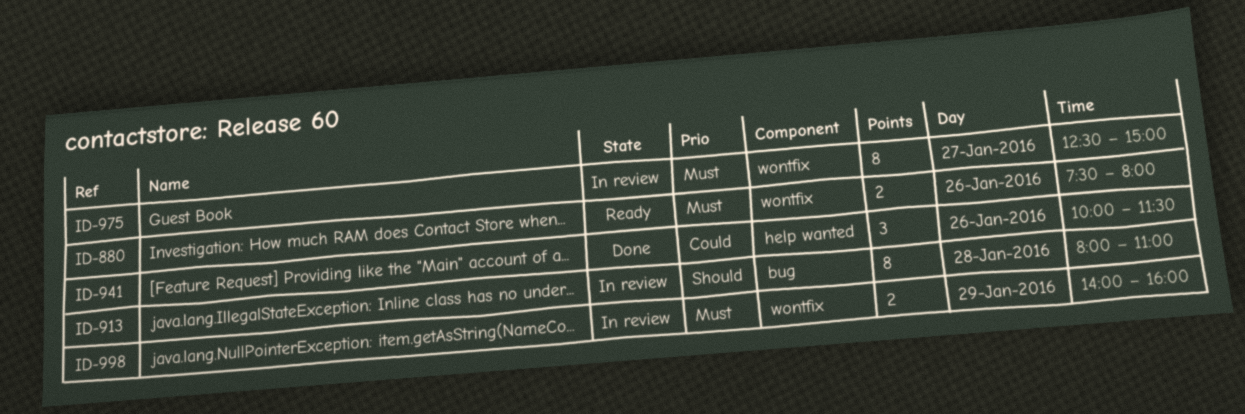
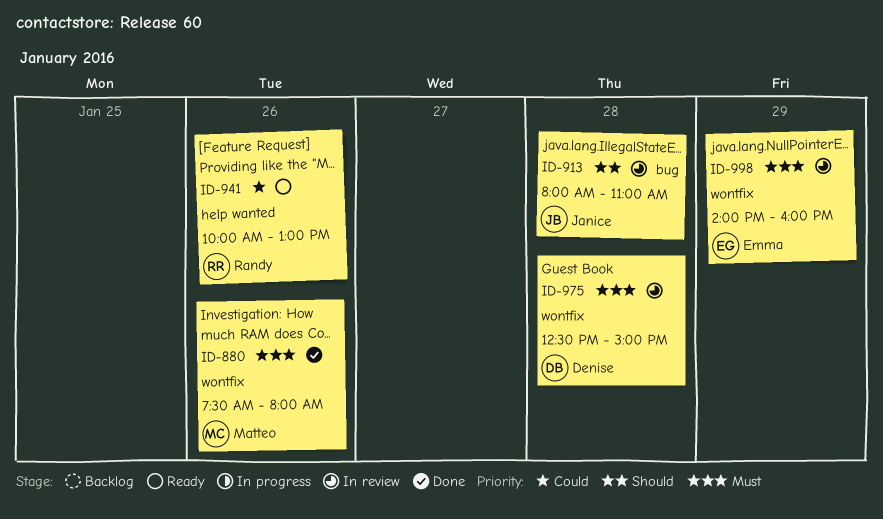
ID-880, status: Ready -> Done
ID-941, status: Done -> Ready
ID-941, ends: 11:30 -> 13:00
ID-975, day: Jan 27 -> Jan 28

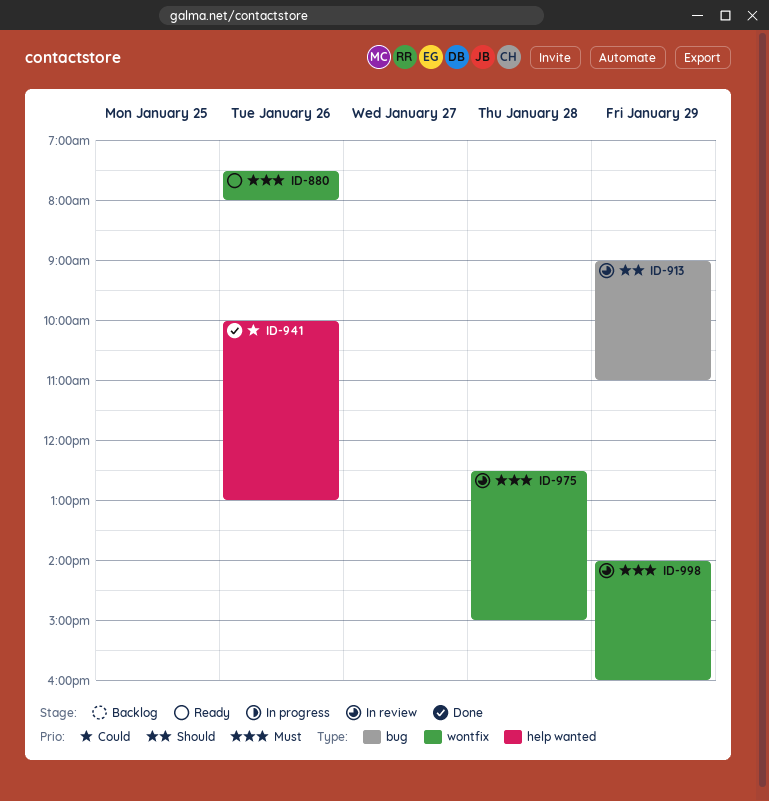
ID-880, status: Done -> Ready
ID-913, day: Jan 28 -> Jan 29
ID-913, begins: 08:00 -> 09:00
ID-941, status: Ready -> Done

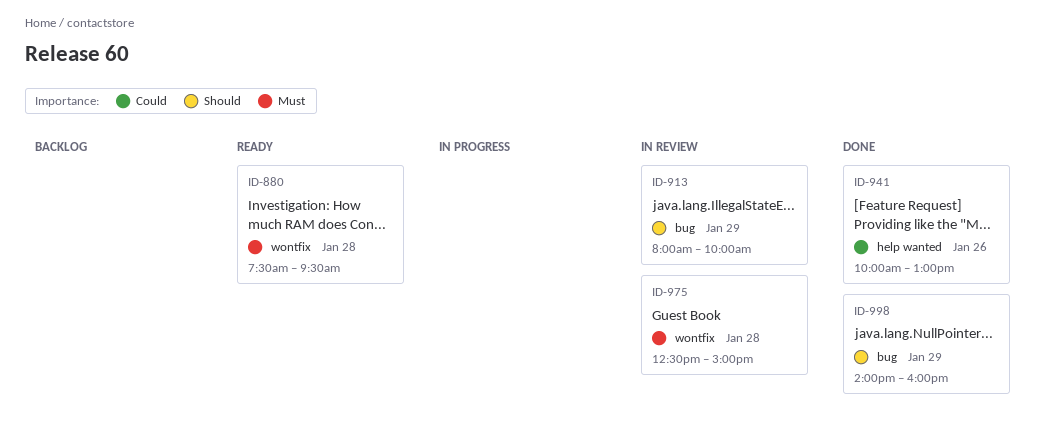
ID-880, day: Jan 26 -> Jan 28
ID-880, ends: 08:00 -> 09:30
ID-913, begins: 09:00 -> 08:00
ID-913, ends: 11:00 -> 10:00
ID-998, status: In review -> Done
ID-998, priority: Must -> Should
ID-998, label: wontfix -> bug

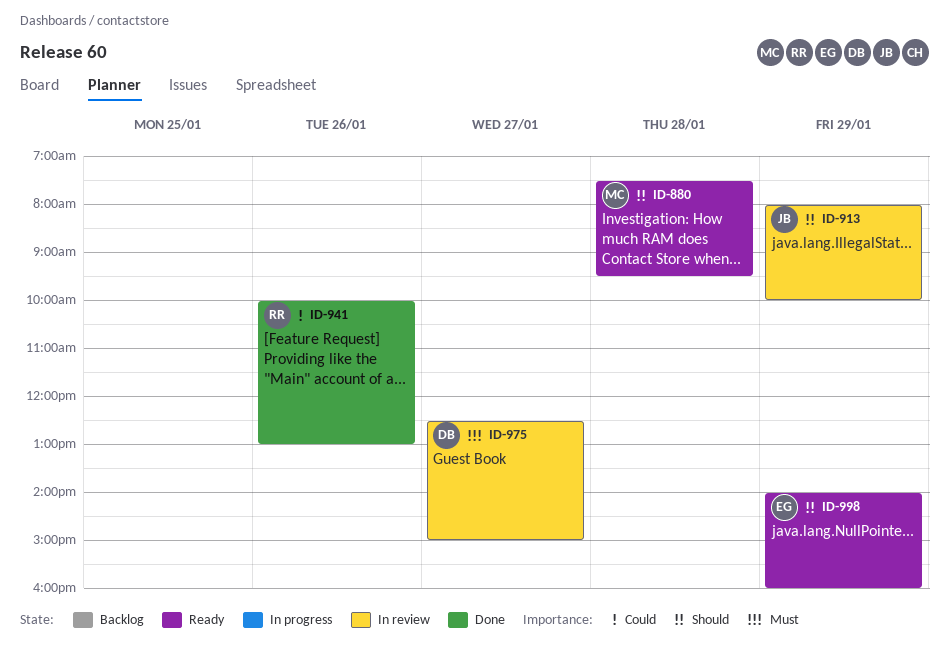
ID-880, priority: Must -> Should
ID-975, day: Jan 28 -> Jan 27
ID-998, status: Done -> Ready

